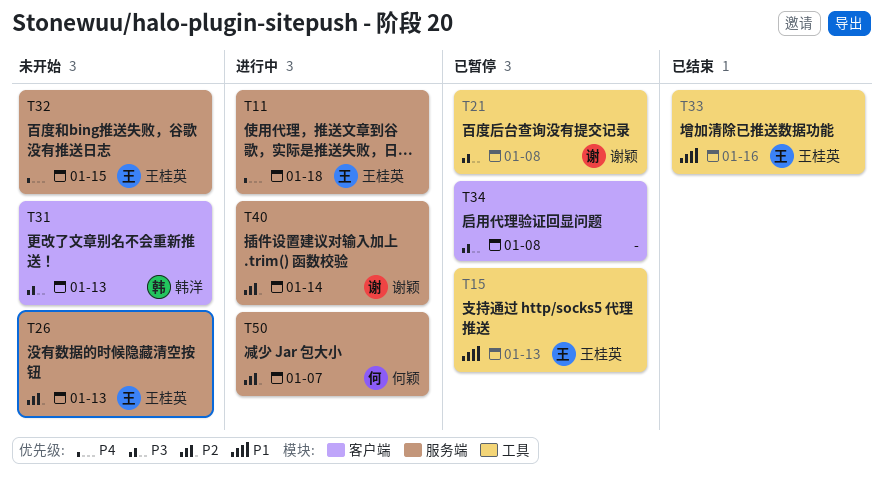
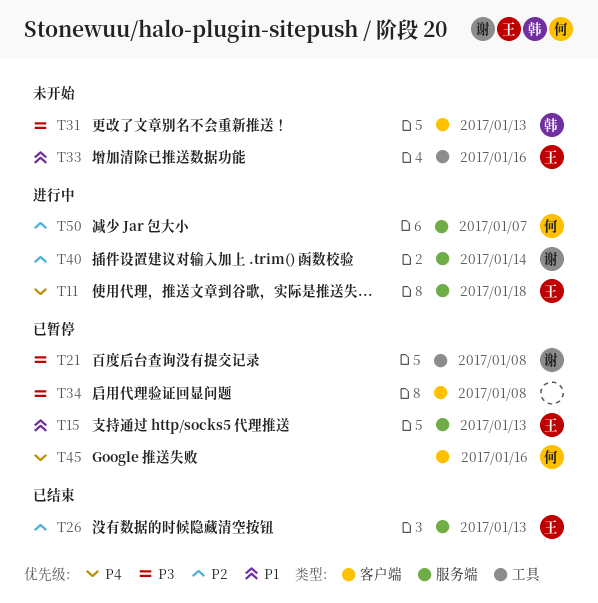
T15, label: 工具 -> 服务端
T26, status: 未开始 -> 已结束
T32: present -> none
T33, status: 已结束 -> 未开始
T45: none -> present

